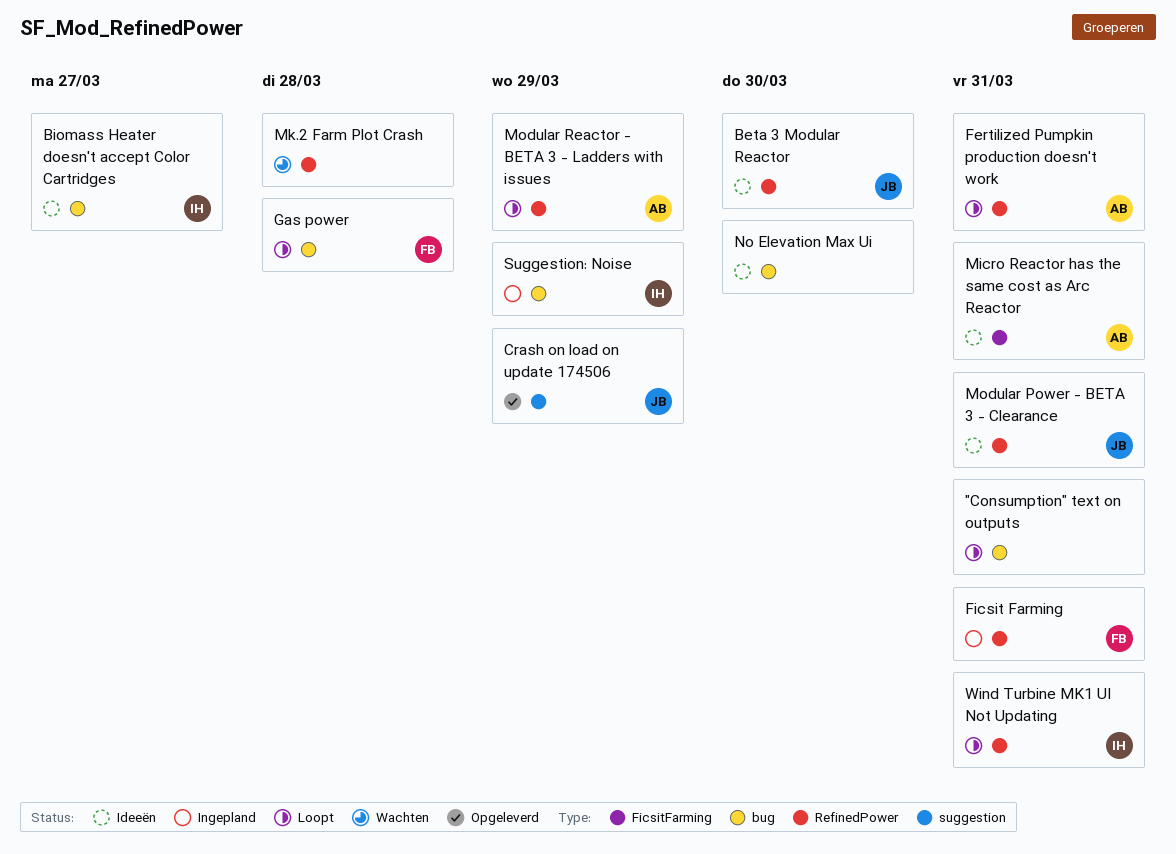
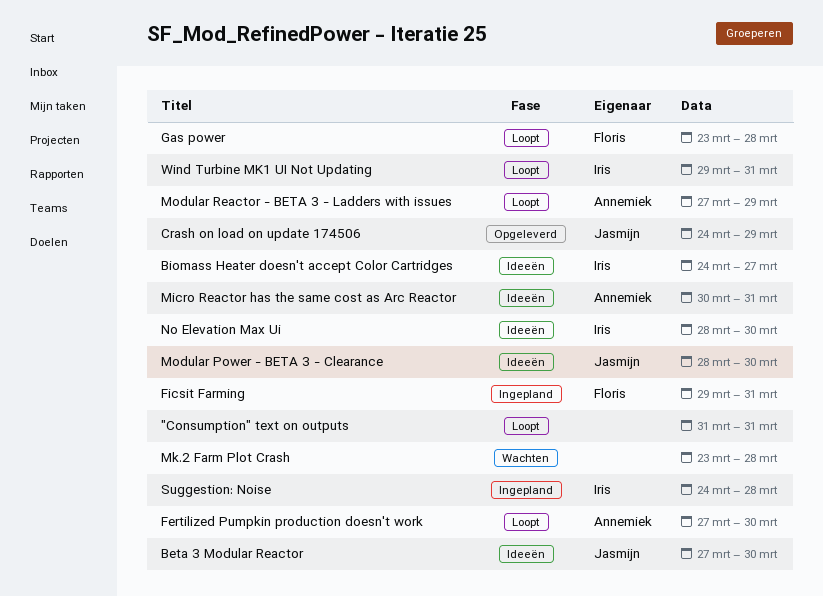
Fertilized Pumpkin production doesn't work, due: Mar 31 -> Mar 30
Modular Power - BETA 3 - Clearance, due: Mar 31 -> Mar 30
No Elevation Max Ui, owner: none -> Iris
Suggestion: Noise, due: Mar 29 -> Mar 28

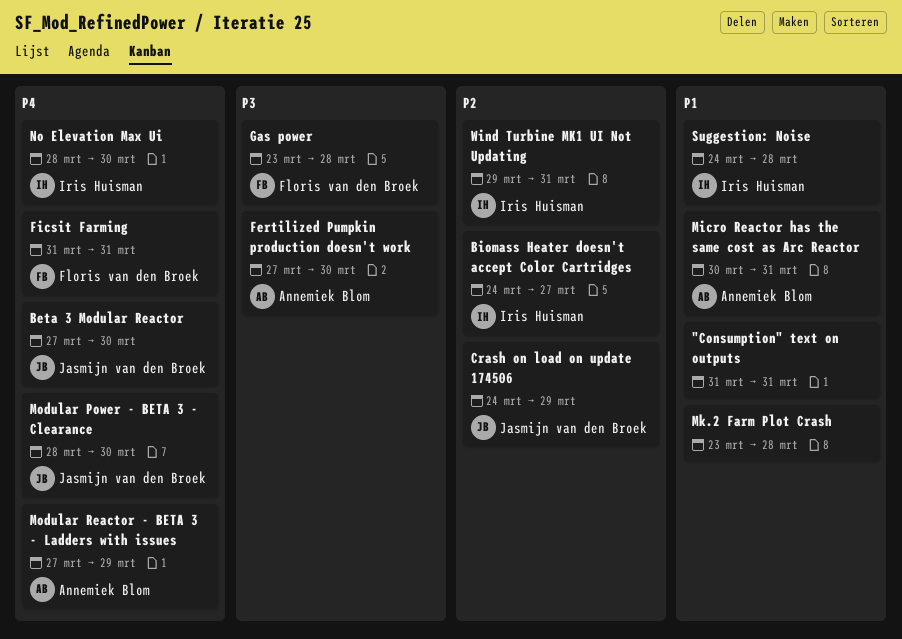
Ficsit Farming, start: Mar 29 -> Mar 31

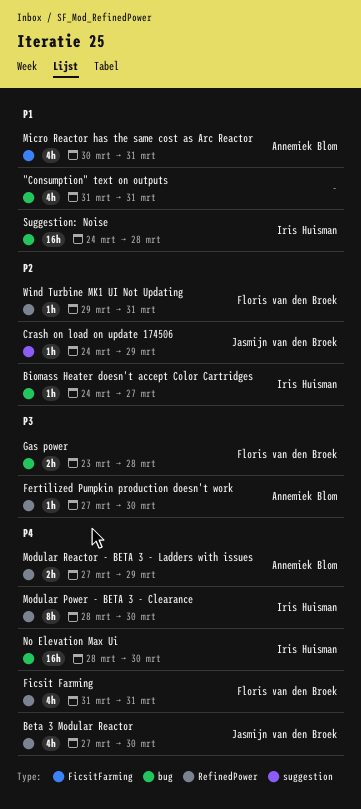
Mk.2 Farm Plot Crash: present -> none
Modular Power - BETA 3 - Clearance, owner: Jasmijn van den Broek -> Iris Huisman
Wind Turbine MK1 UI Not Updating, owner: Iris Huisman -> Floris van den Broek

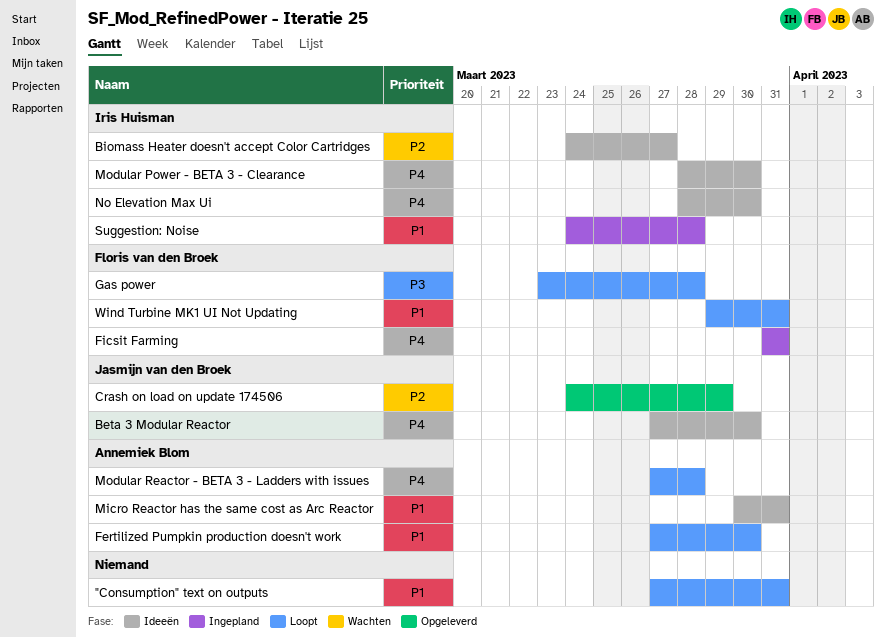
"Consumption" text on outputs, start: Mar 31 -> Mar 27
Fertilized Pumpkin production doesn't work, priority: P3 -> P1
Modular Reactor - BETA 3 - Ladders with issues, due: Mar 29 -> Mar 28
Wind Turbine MK1 UI Not Updating, priority: P2 -> P1

